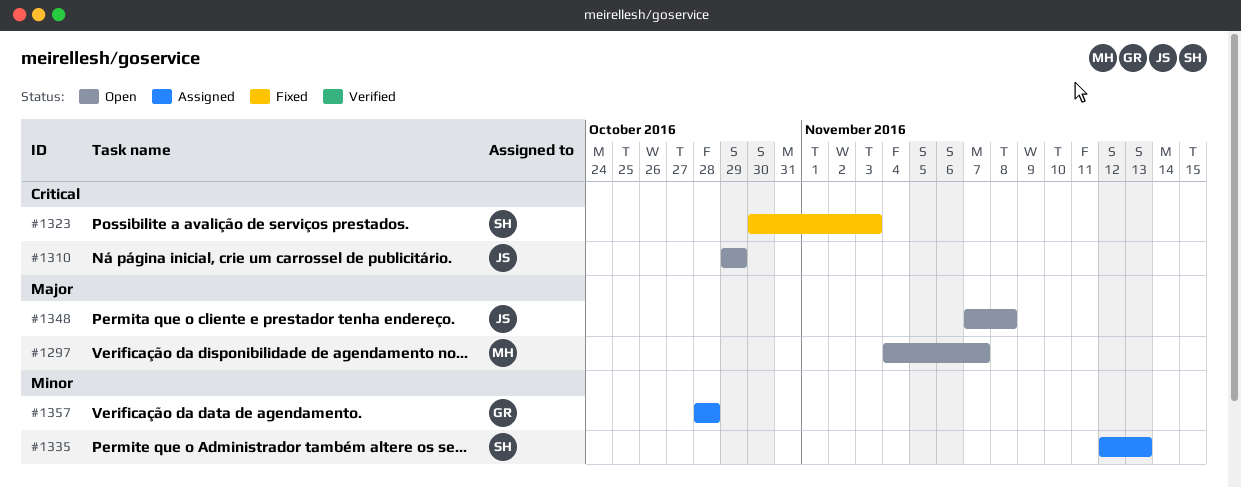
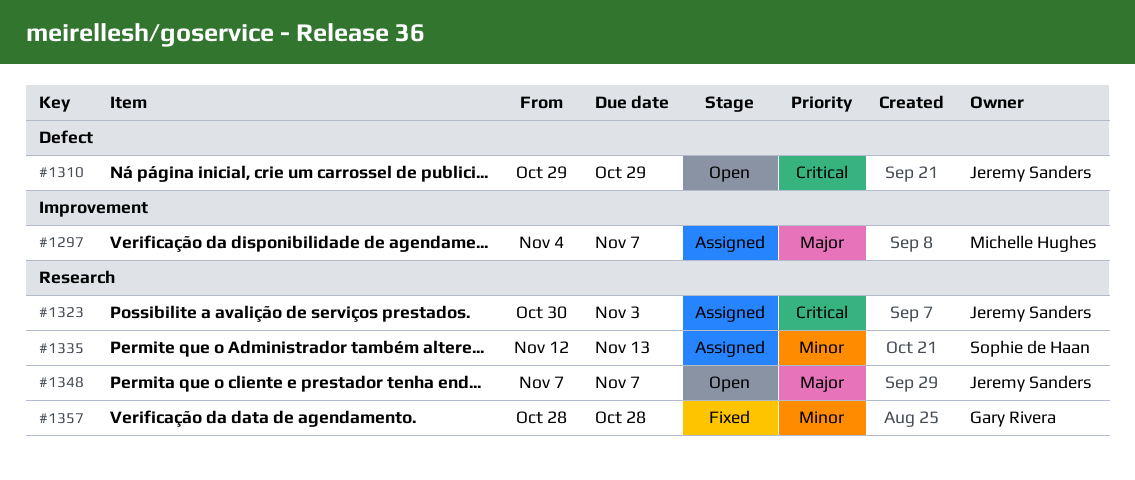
#1297, status: Open -> Assigned
#1323, status: Fixed -> Assigned
#1323, owner: Sophie de Haan -> Jeremy Sanders
#1348, due: Nov 8 -> Nov 7
#1357, status: Assigned -> Fixed

